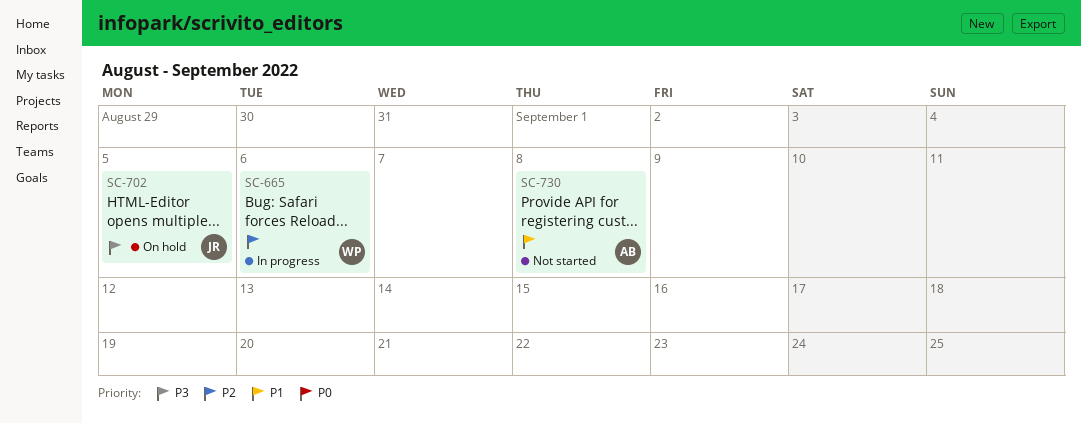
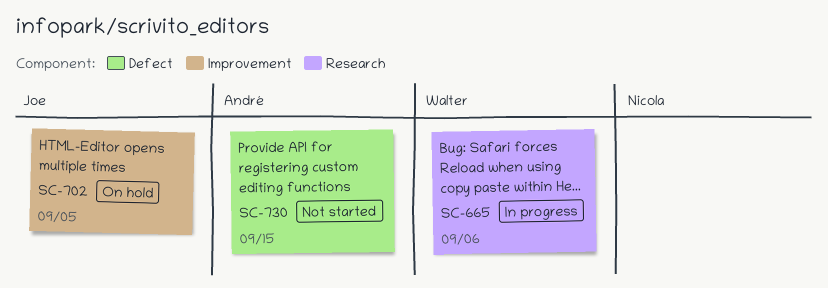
SC-730, due: Sep 8 -> Sep 15

